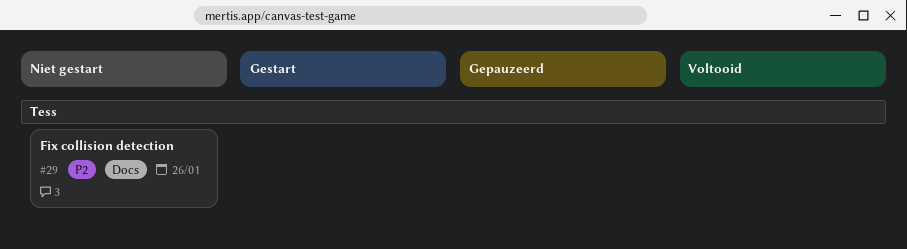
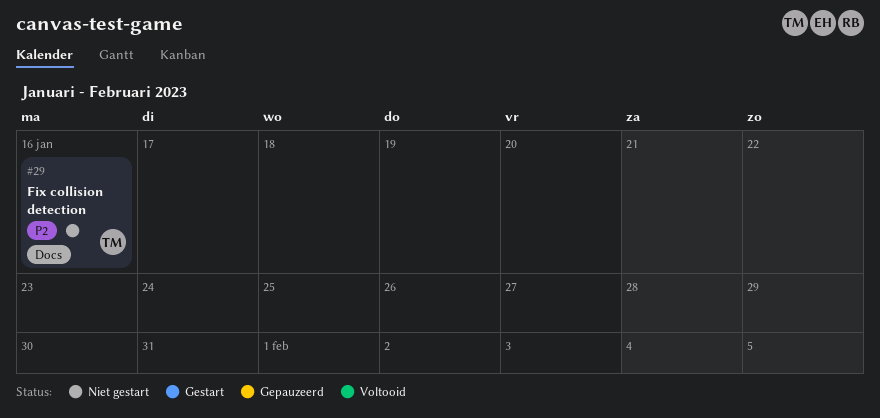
#29, due: Jan 26 -> Jan 16

